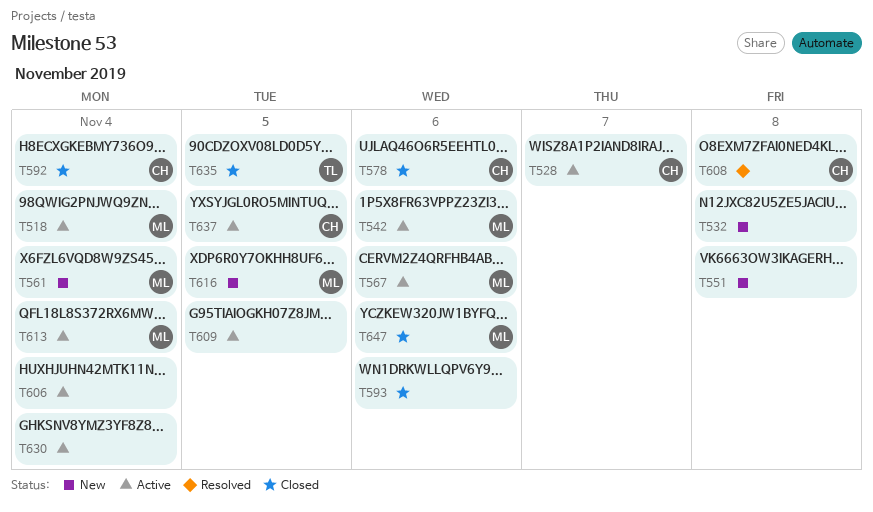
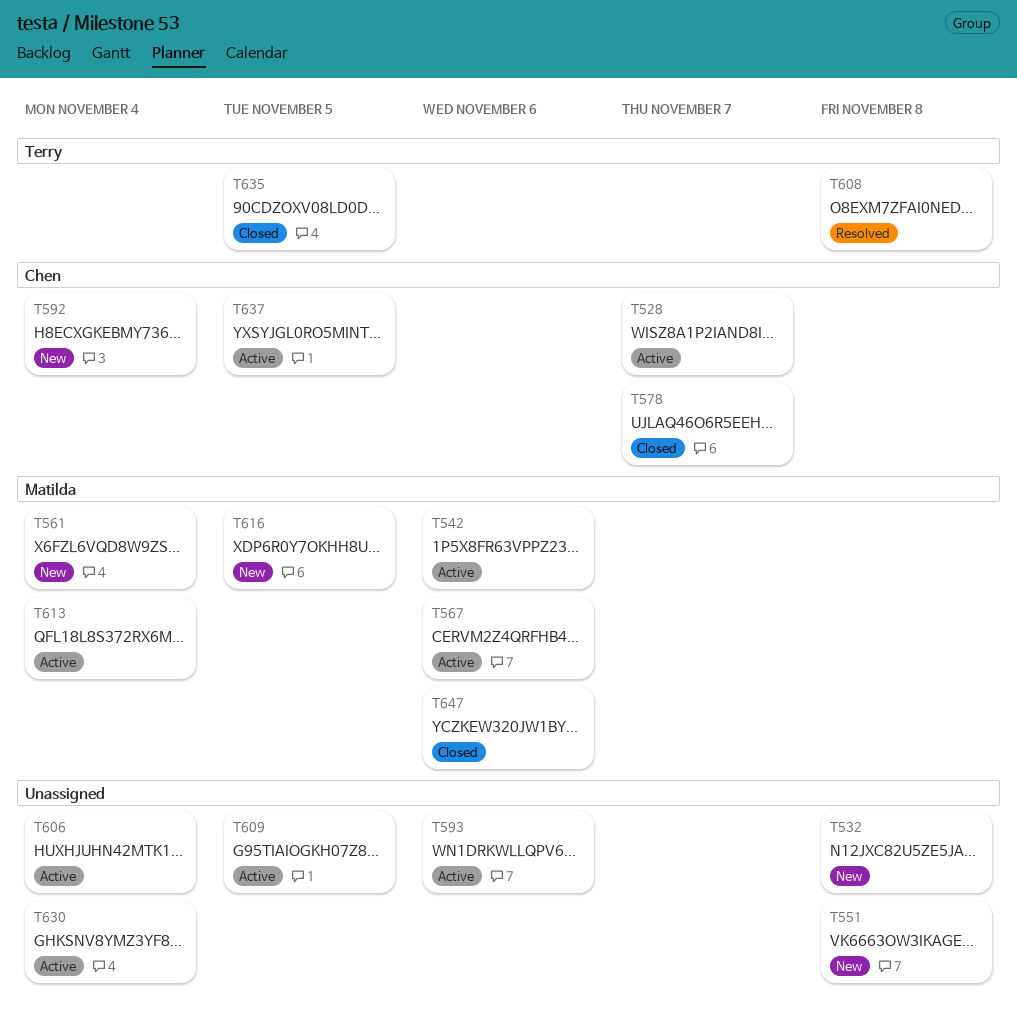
T518: present -> none
T578, due: Nov 6 -> Nov 7
T592, status: Closed -> New
T593, status: Closed -> Active
T608, owner: Chen -> Terry

